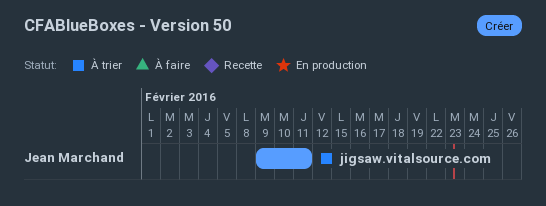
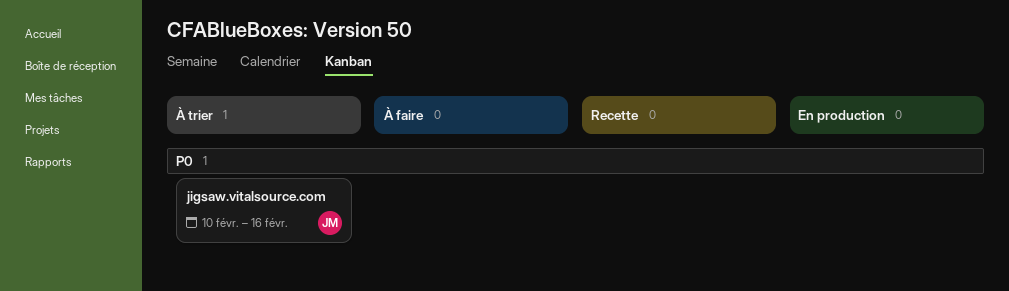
jigsaw.vitalsource.com, start: Feb 9 -> Feb 10
jigsaw.vitalsource.com, due: Feb 11 -> Feb 16

